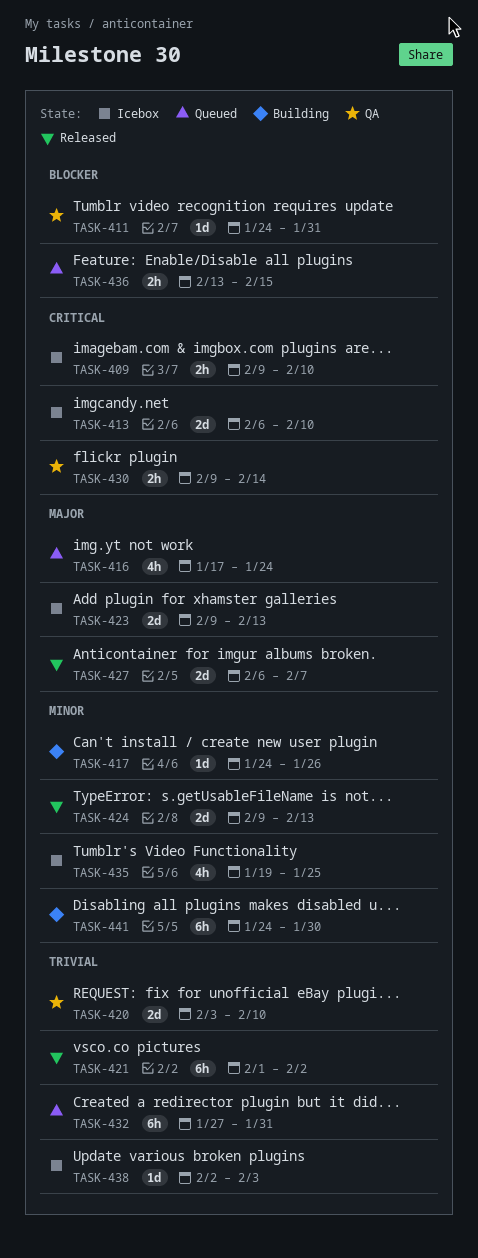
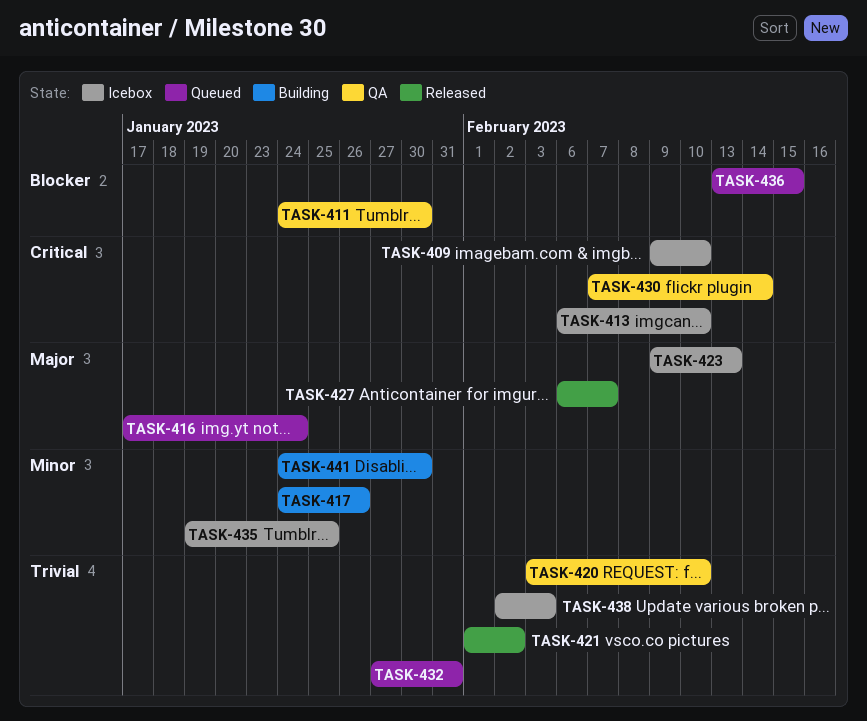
TASK-411, due: Jan 31 -> Jan 30
TASK-424: present -> none
TASK-430, start: Feb 9 -> Feb 7

